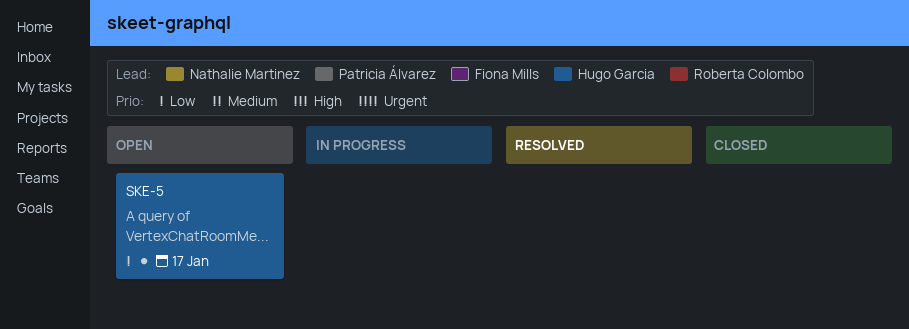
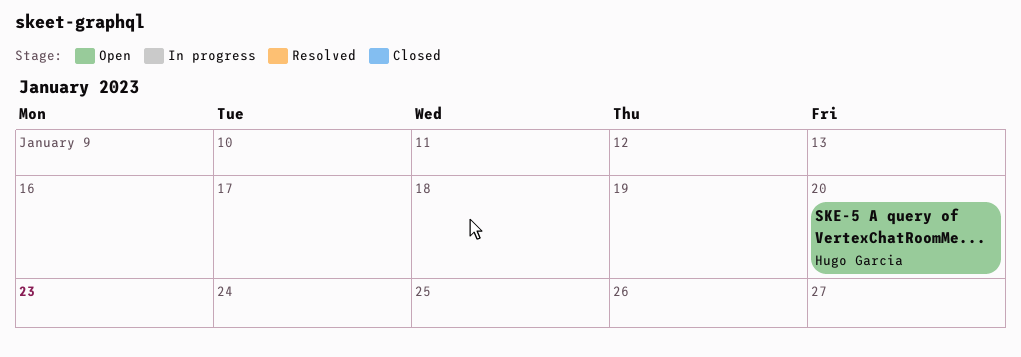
SKE-5, due: Jan 17 -> Jan 20

